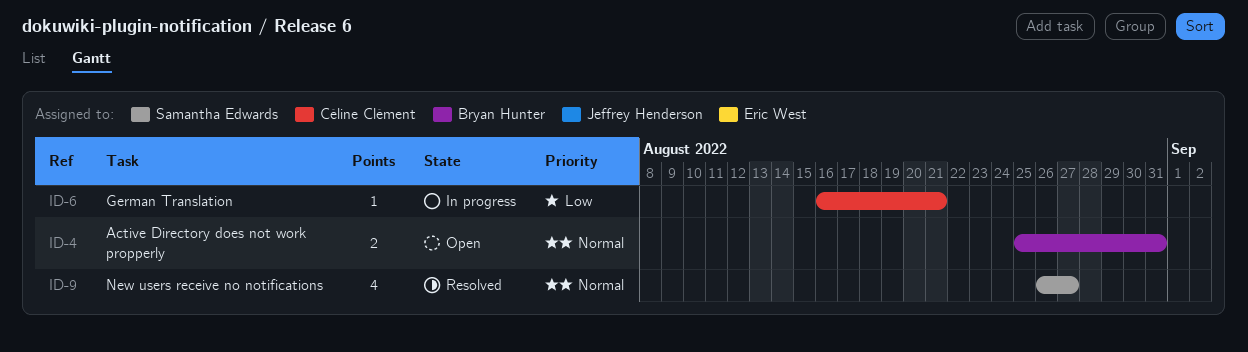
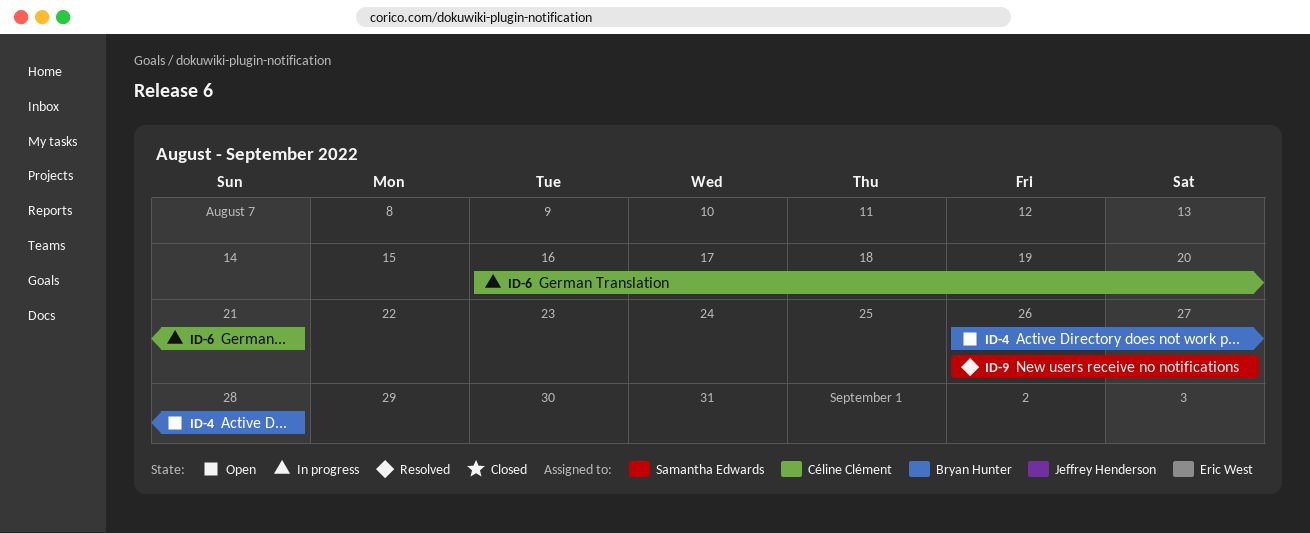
ID-4, start: Aug 25 -> Aug 26
ID-4, due: Aug 31 -> Aug 28

